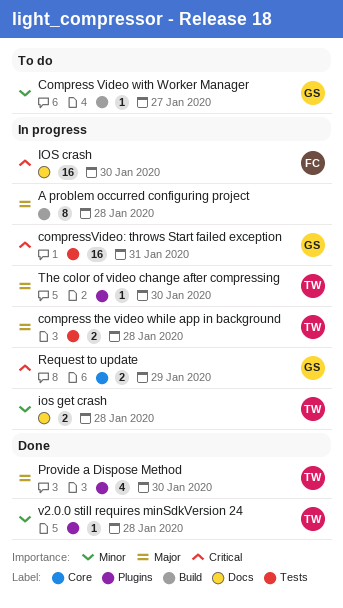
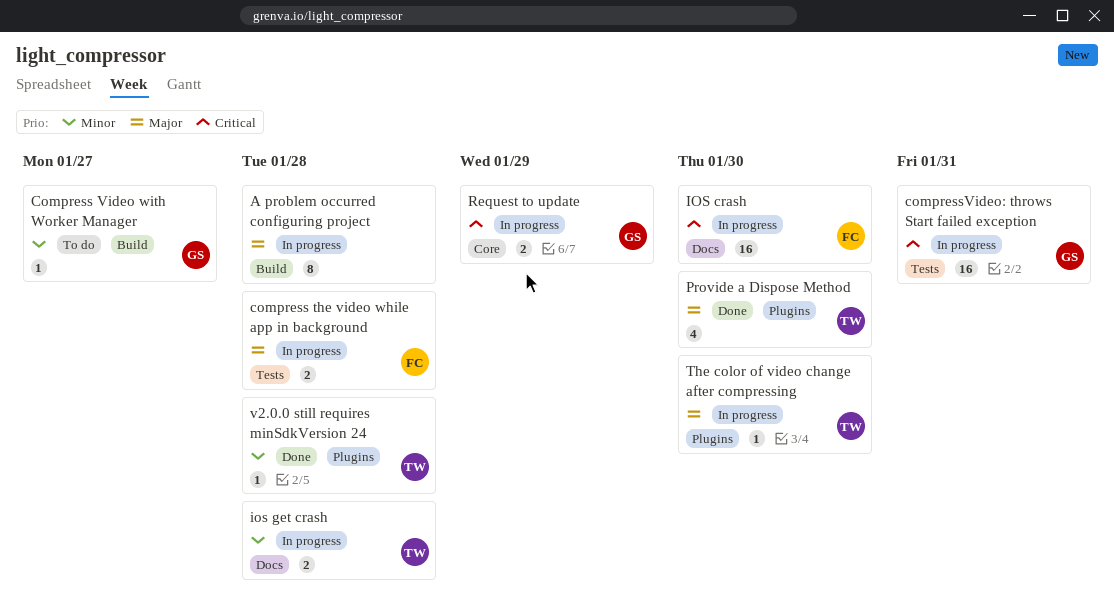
compress the video while app in background, owner: TW -> FC

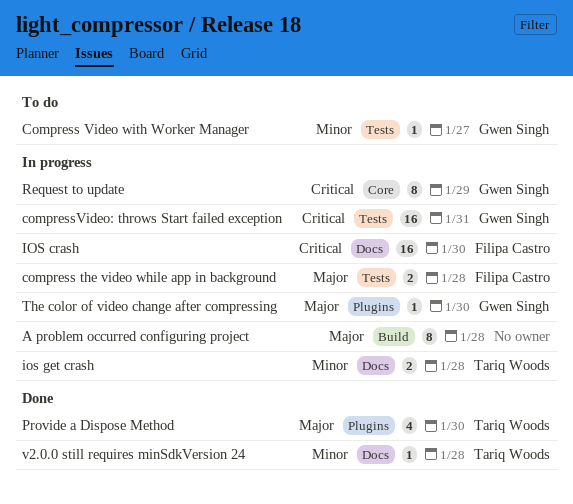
Compress Video with Worker Manager, label: Build -> Tests
Request to update, estimate: 2 -> 8
The color of video change after compressing, owner: Tariq Woods -> Gwen Singh
v2.0.0 still requires minSdkVersion 24, label: Plugins -> Docs

